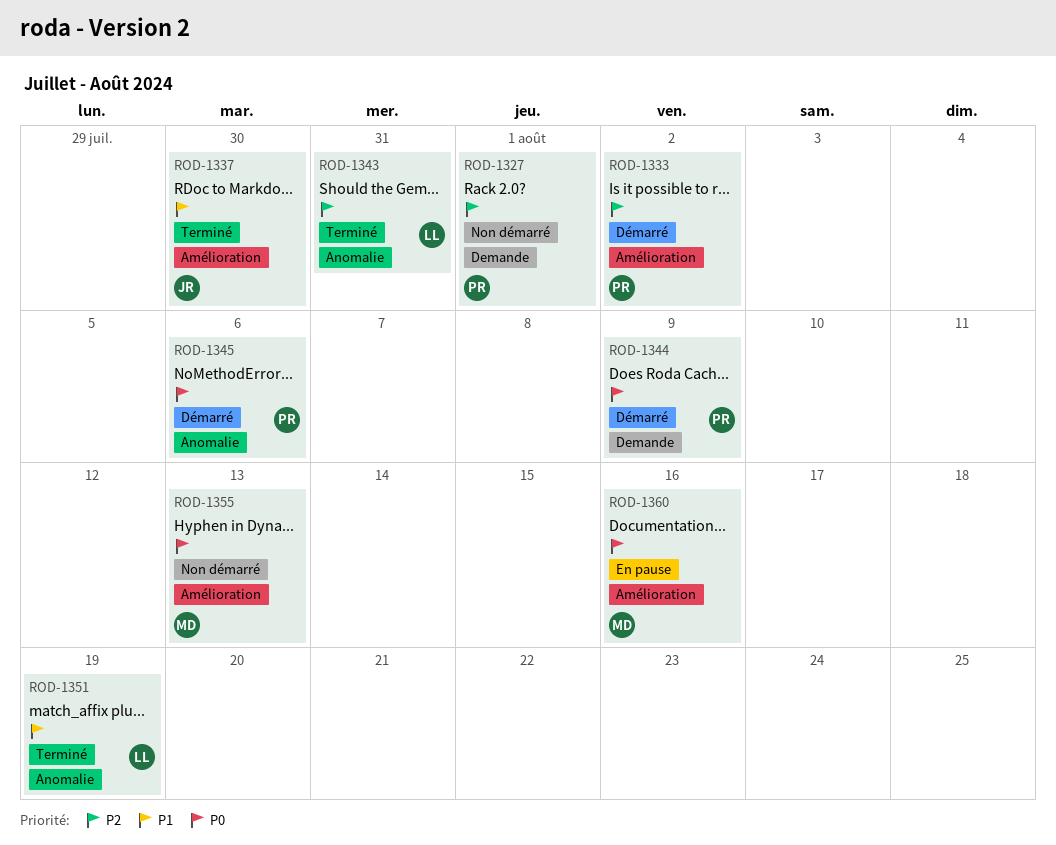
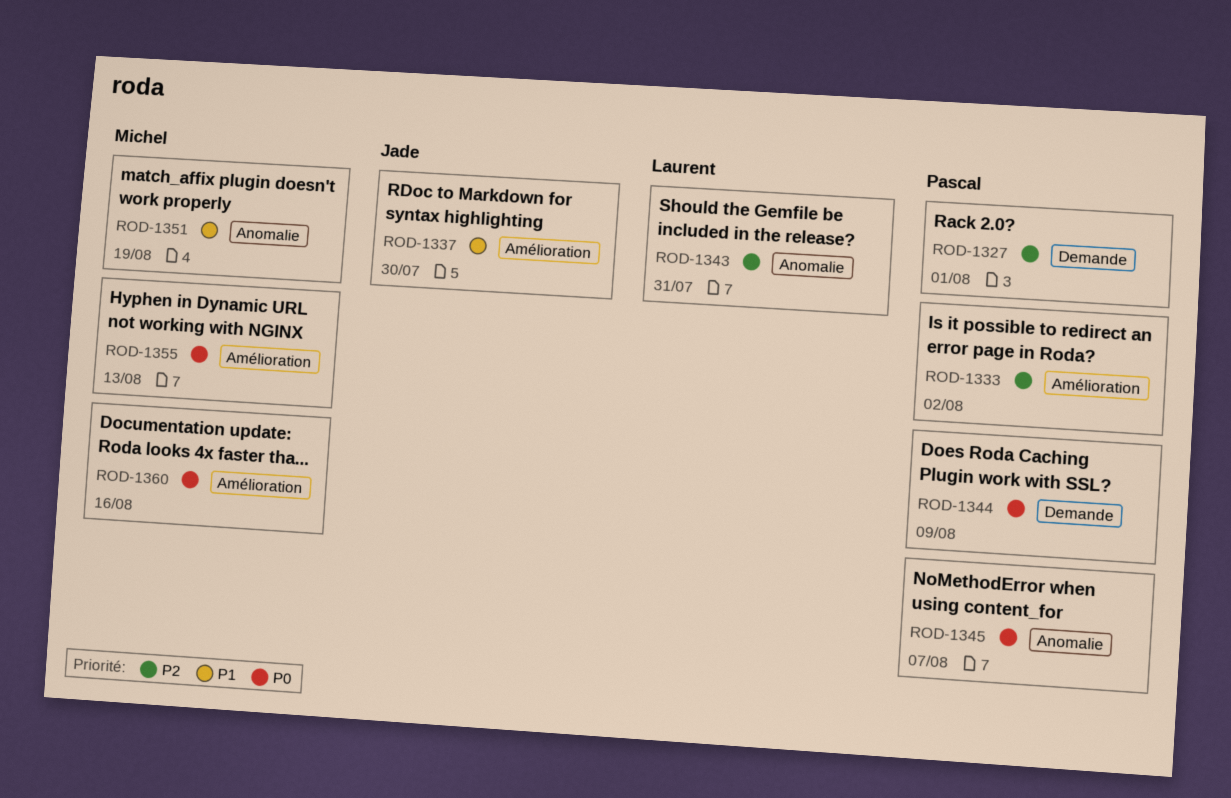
ROD-1345, due: Aug 6 -> Aug 7
ROD-1351, owner: Laurent -> Michel

